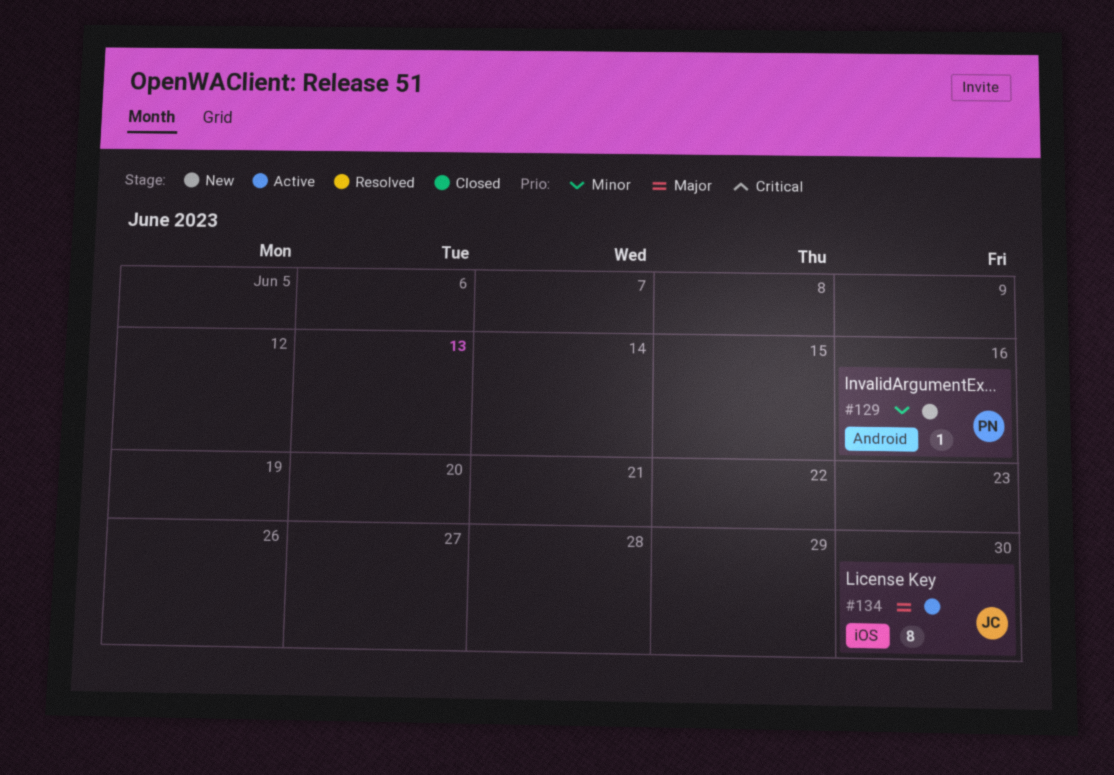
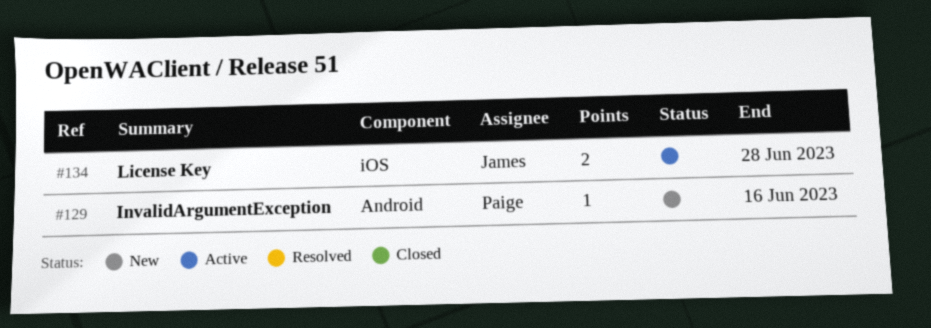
#134, estimate: 8 -> 2
#134, due: Jun 30 -> Jun 28

